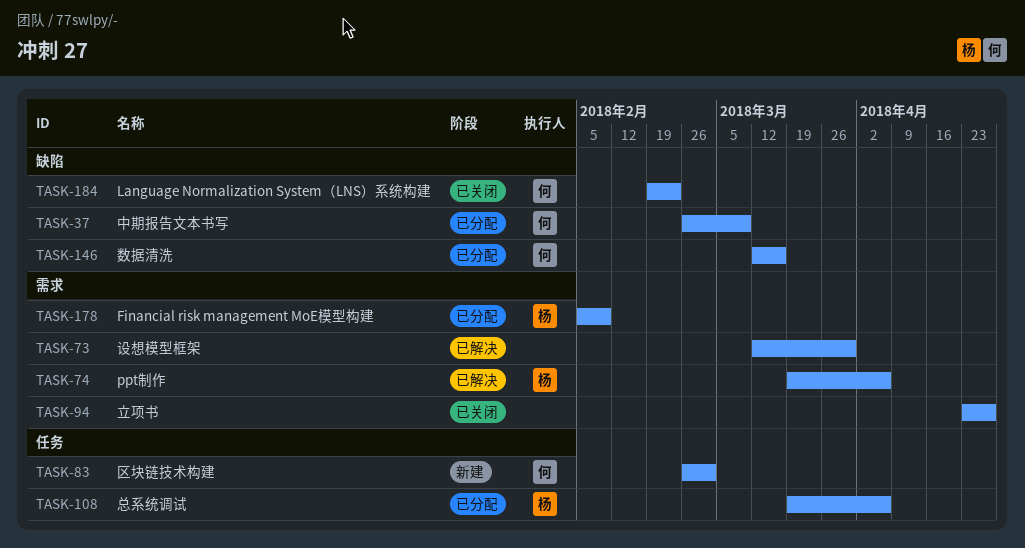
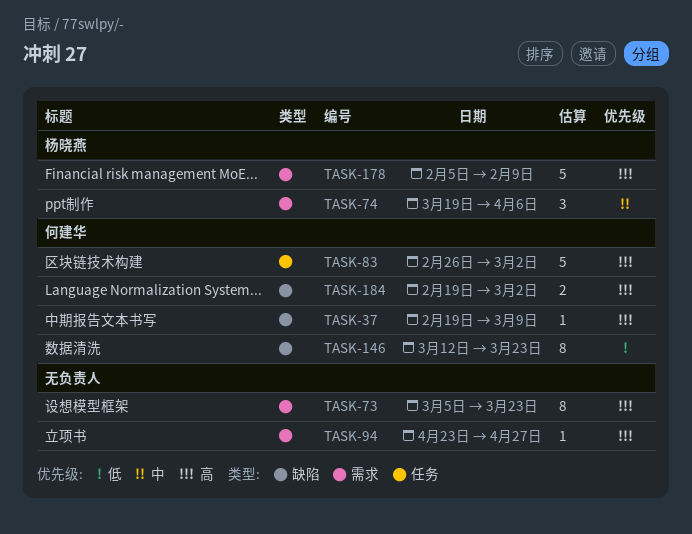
TASK-37, start: Feb 26 -> Feb 19
TASK-73, start: Mar 12 -> Mar 5
TASK-73, due: Mar 30 -> Mar 23
TASK-108: present -> none
TASK-146, due: Mar 16 -> Mar 23
TASK-184, due: Feb 23 -> Mar 2

